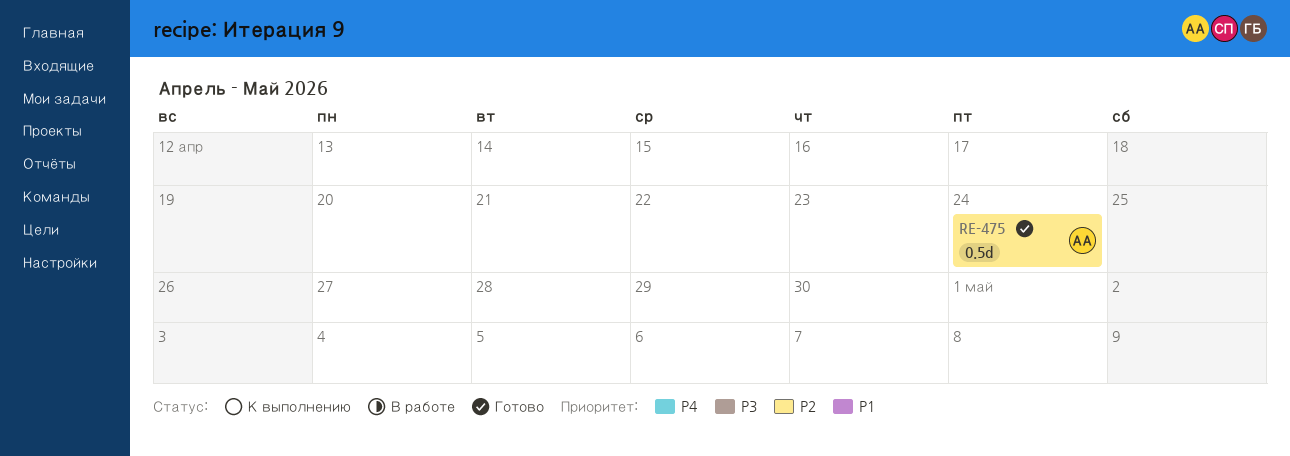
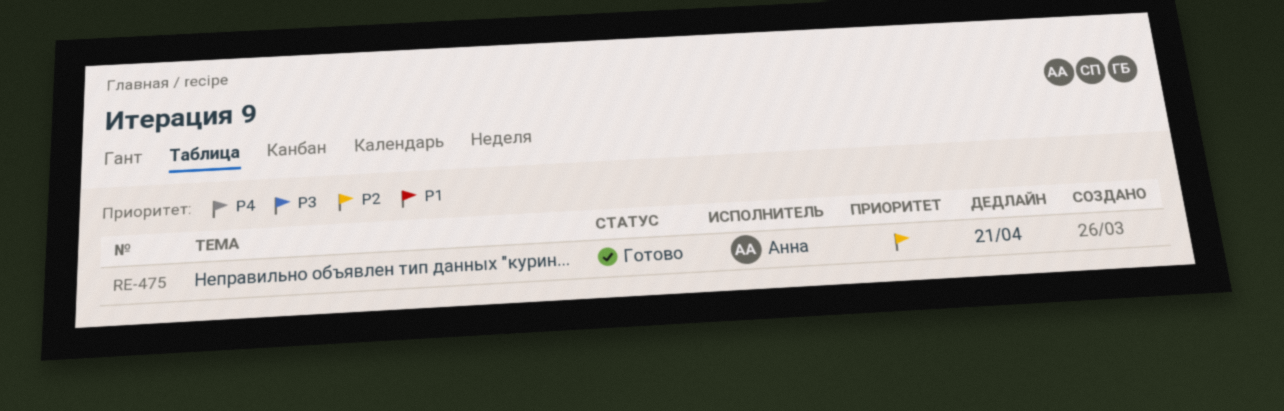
RE-475, due: Apr 24 -> Apr 21

